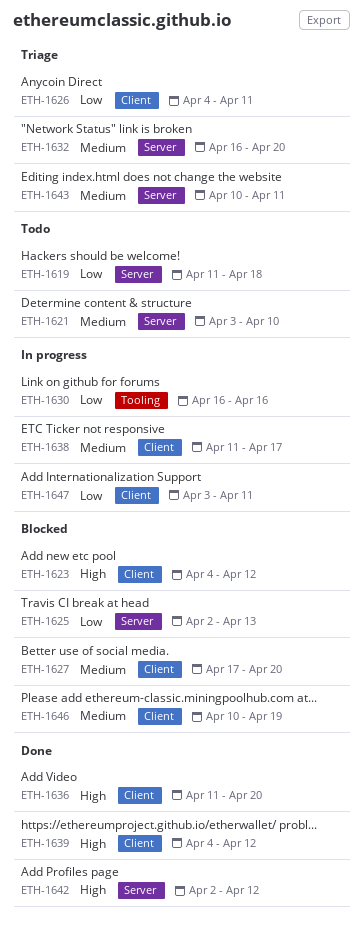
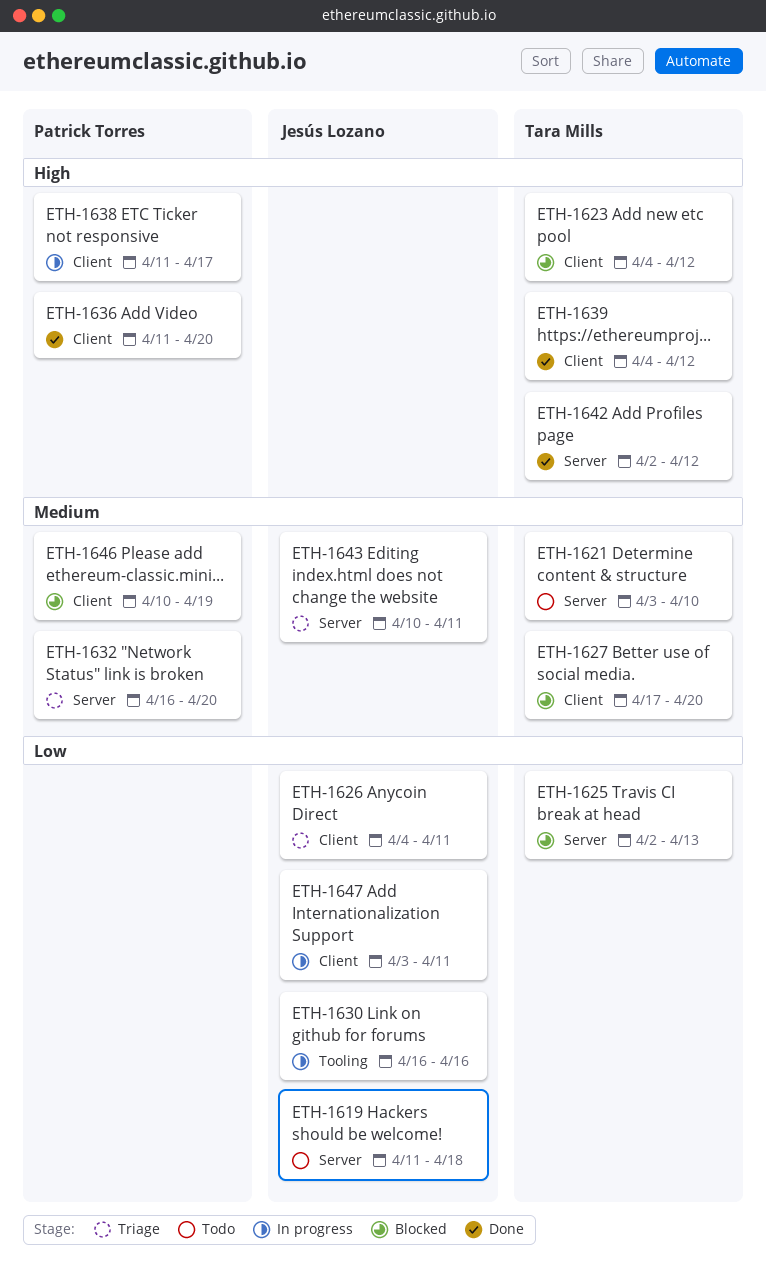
ETH-1638, priority: Medium -> High

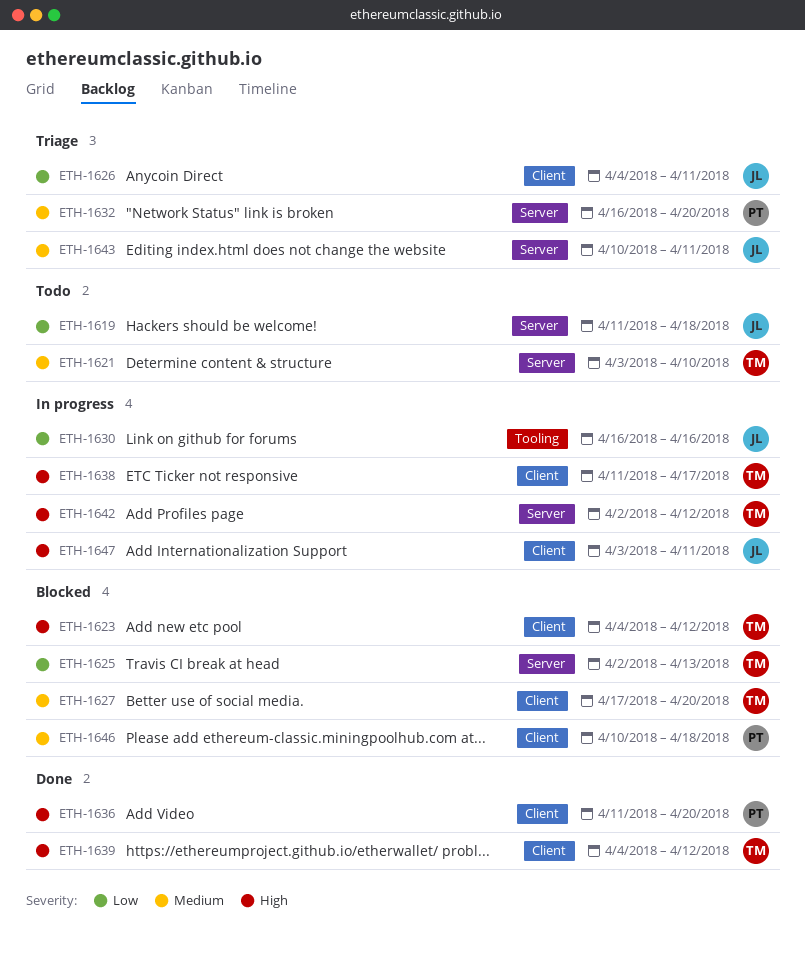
ETH-1638, owner: Patrick Torres -> Tara Mills
ETH-1642, status: Done -> In progress
ETH-1646, due: Apr 19 -> Apr 18
ETH-1647, priority: Low -> High

